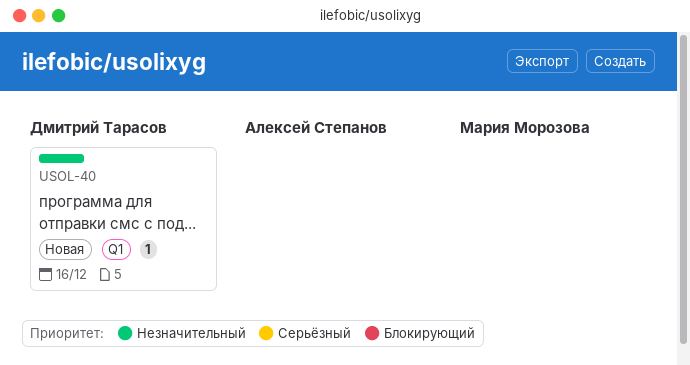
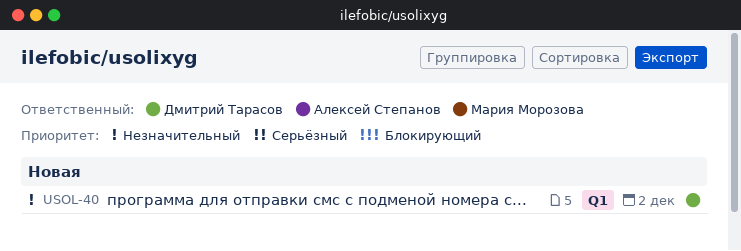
USOL-40, due: Dec 16 -> Dec 2

